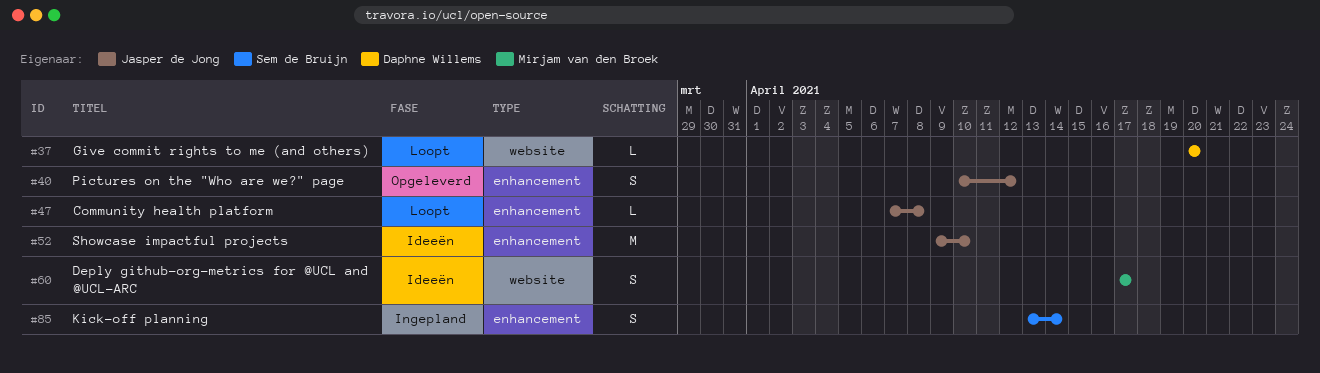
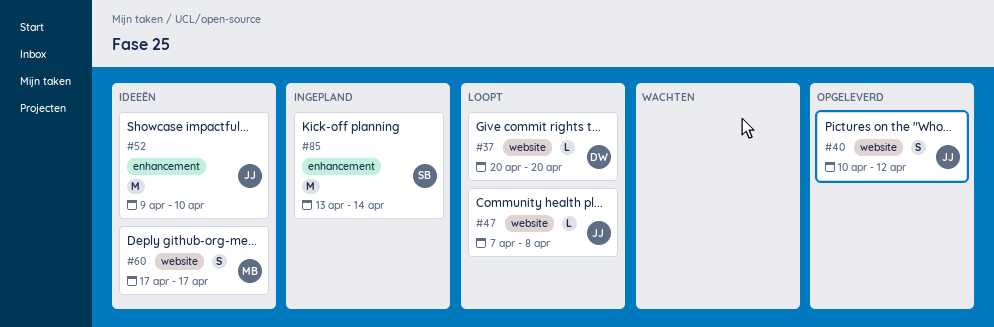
#40, label: enhancement -> website
#47, label: enhancement -> website
#85, estimate: S -> M

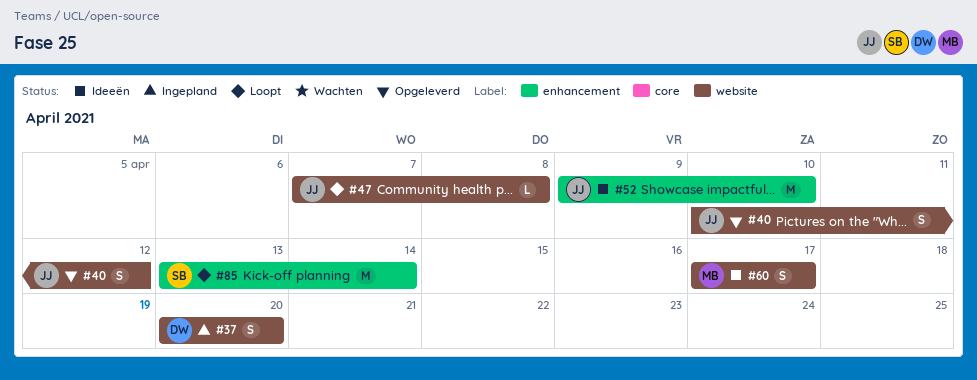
#37, status: Loopt -> Ingepland
#37, estimate: L -> S
#85, status: Ingepland -> Loopt

